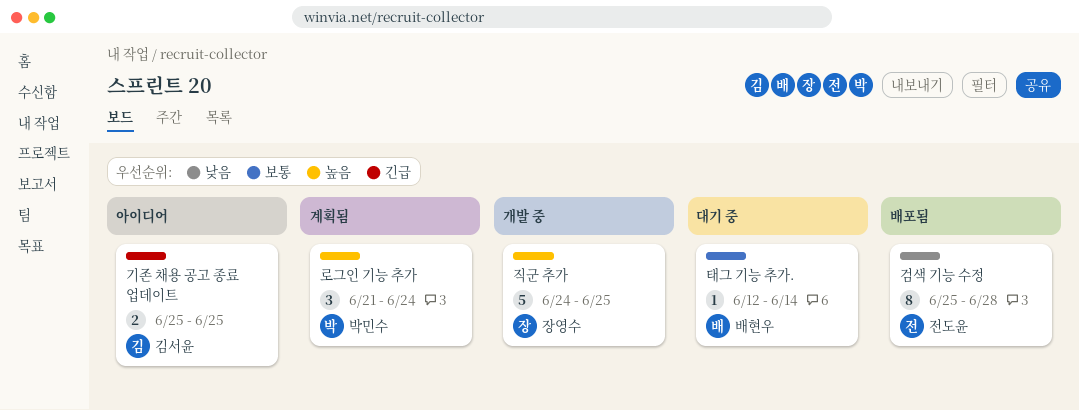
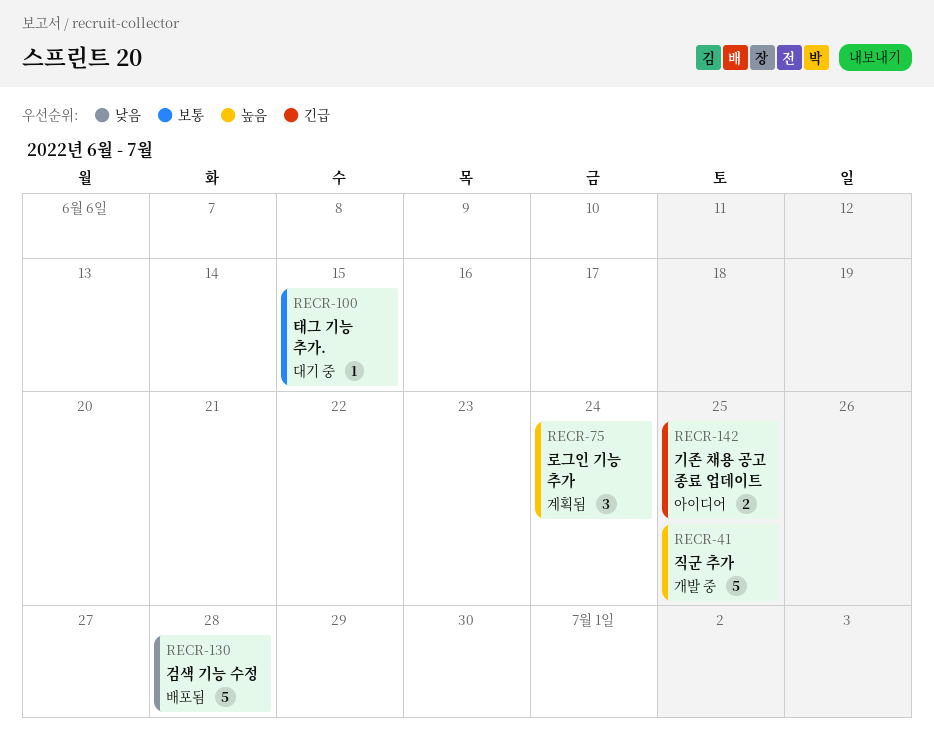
검색 기능 수정, estimate: 8 -> 5
태그 기능 추가., due: Jun 14 -> Jun 15

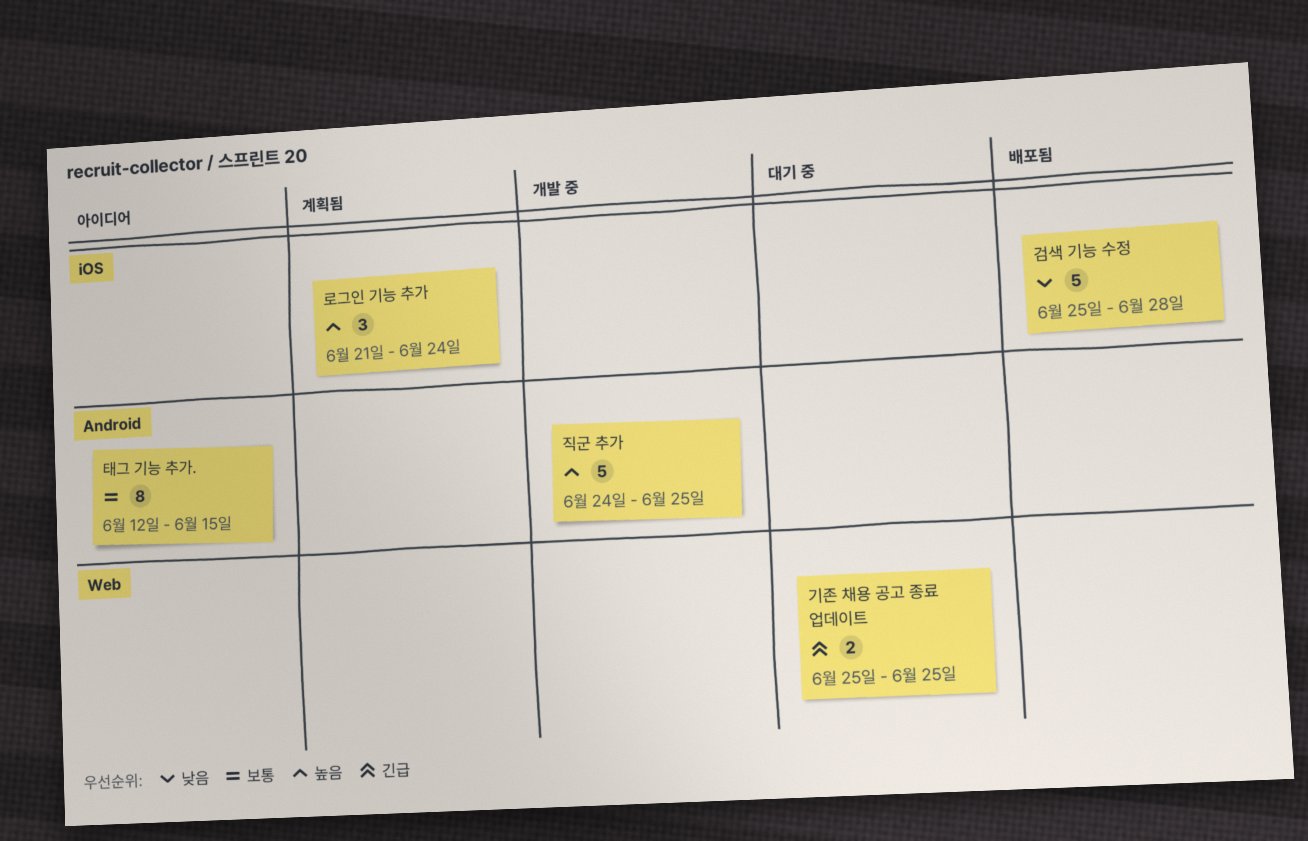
기존 채용 공고 종료 업데이트, status: 아이디어 -> 대기 중
태그 기능 추가., status: 대기 중 -> 아이디어
태그 기능 추가., estimate: 1 -> 8

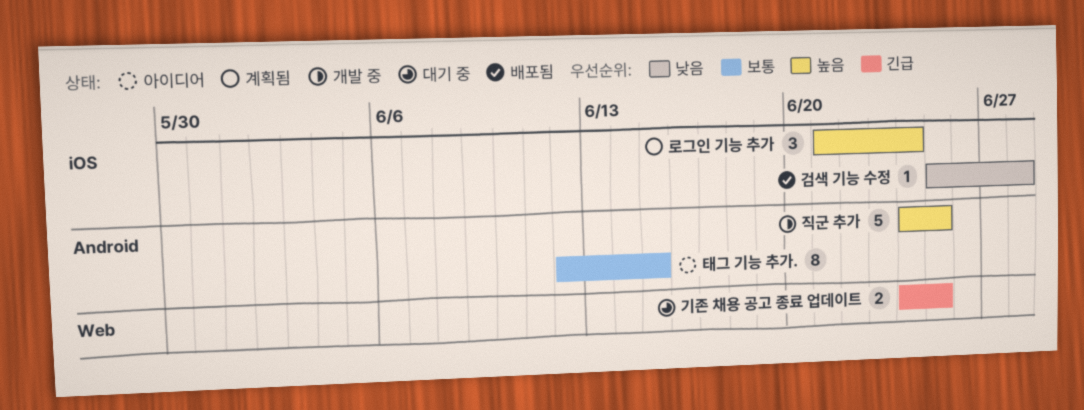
검색 기능 수정, estimate: 5 -> 1
기존 채용 공고 종료 업데이트, start: Jun 25 -> Jun 24

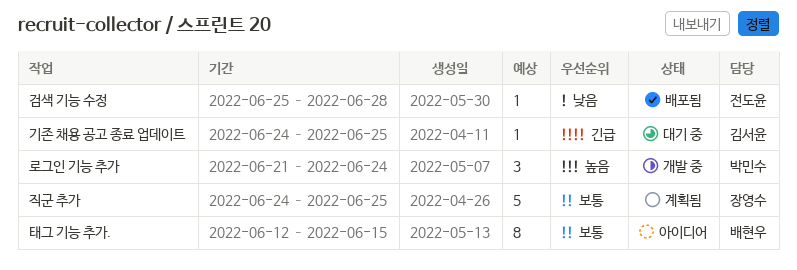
기존 채용 공고 종료 업데이트, estimate: 2 -> 1
로그인 기능 추가, status: 계획됨 -> 개발 중
직군 추가, status: 개발 중 -> 계획됨
직군 추가, priority: 높음 -> 보통

